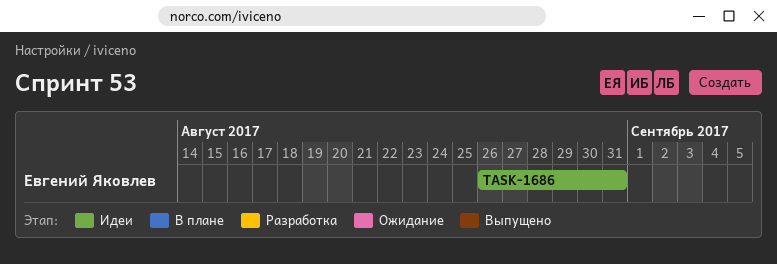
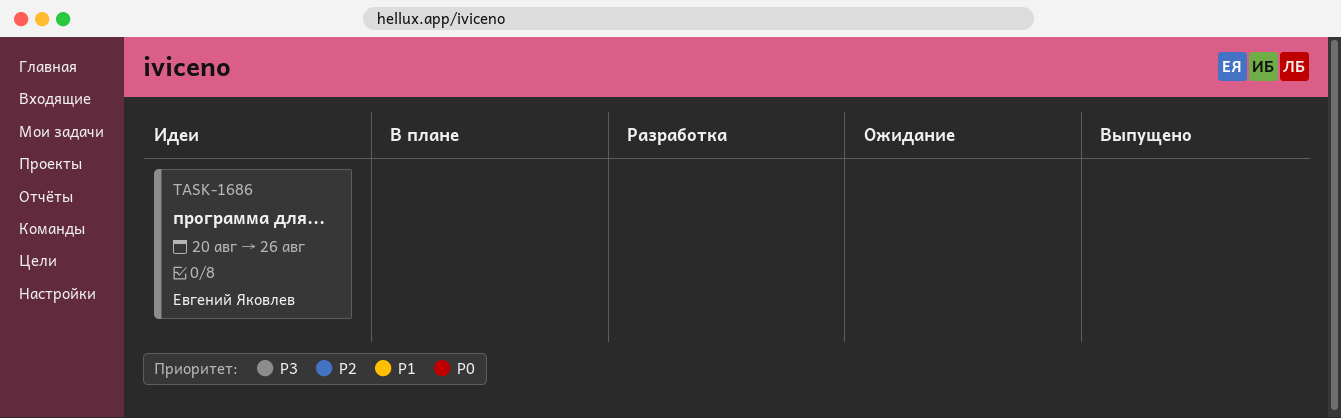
TASK-1686, start: Aug 26 -> Aug 20
TASK-1686, due: Aug 31 -> Aug 26

